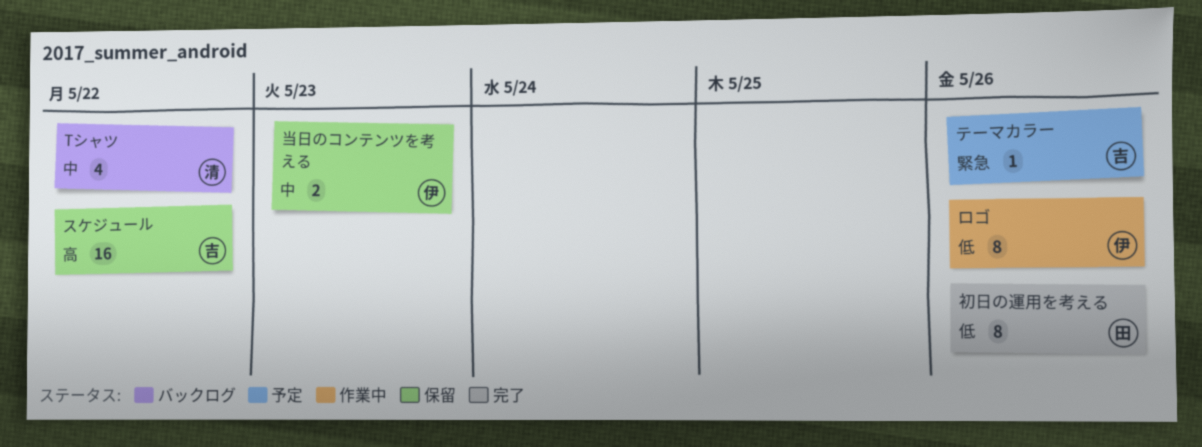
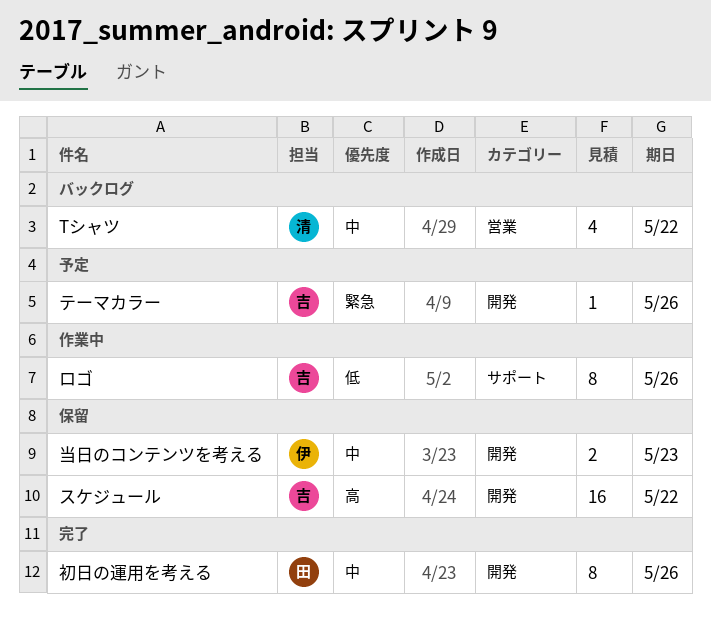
ロゴ, owner: 伊 -> 吉
初日の運用を考える, priority: 低 -> 中

